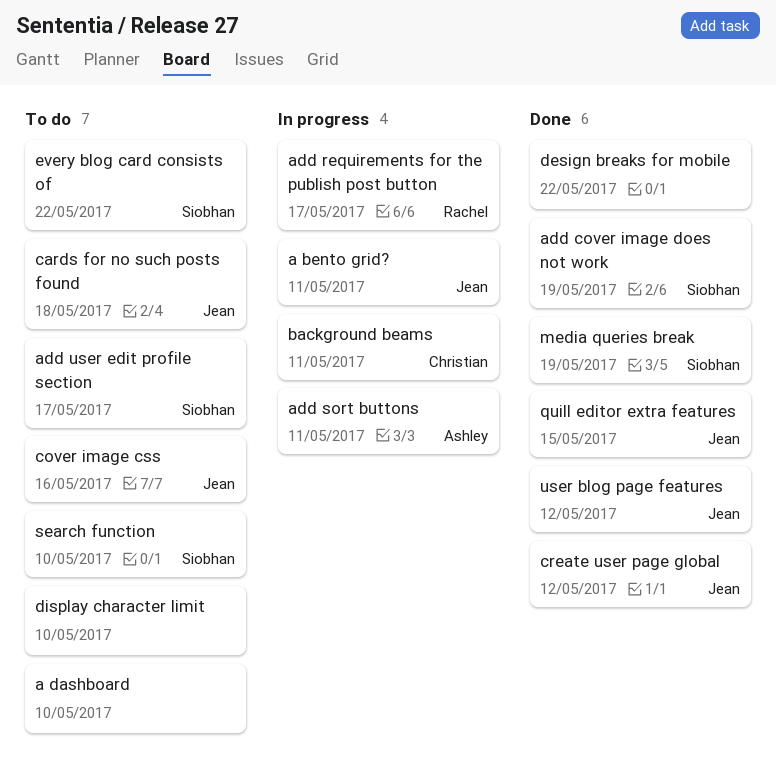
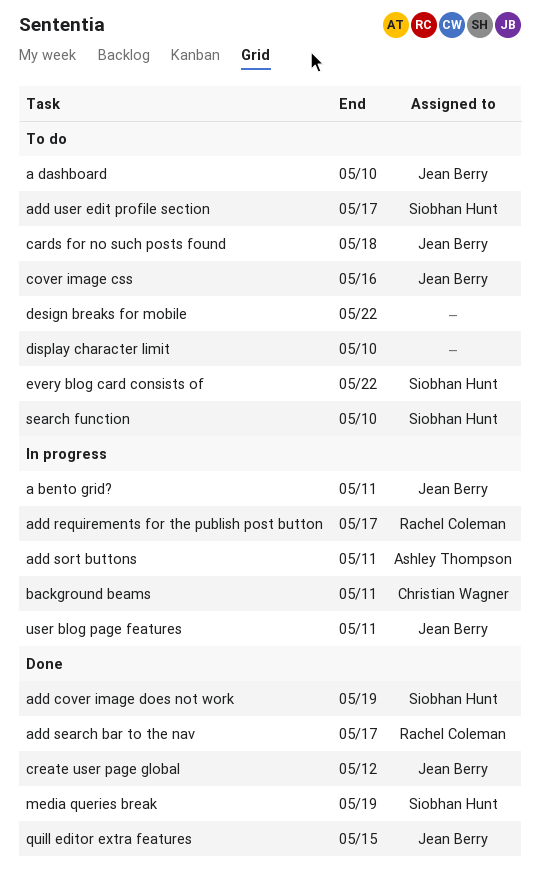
a dashboard, owner: none -> Jean Berry
add search bar to the nav: none -> present
design breaks for mobile, status: Done -> To do
user blog page features, status: Done -> In progress
user blog page features, due: May 12 -> May 11

